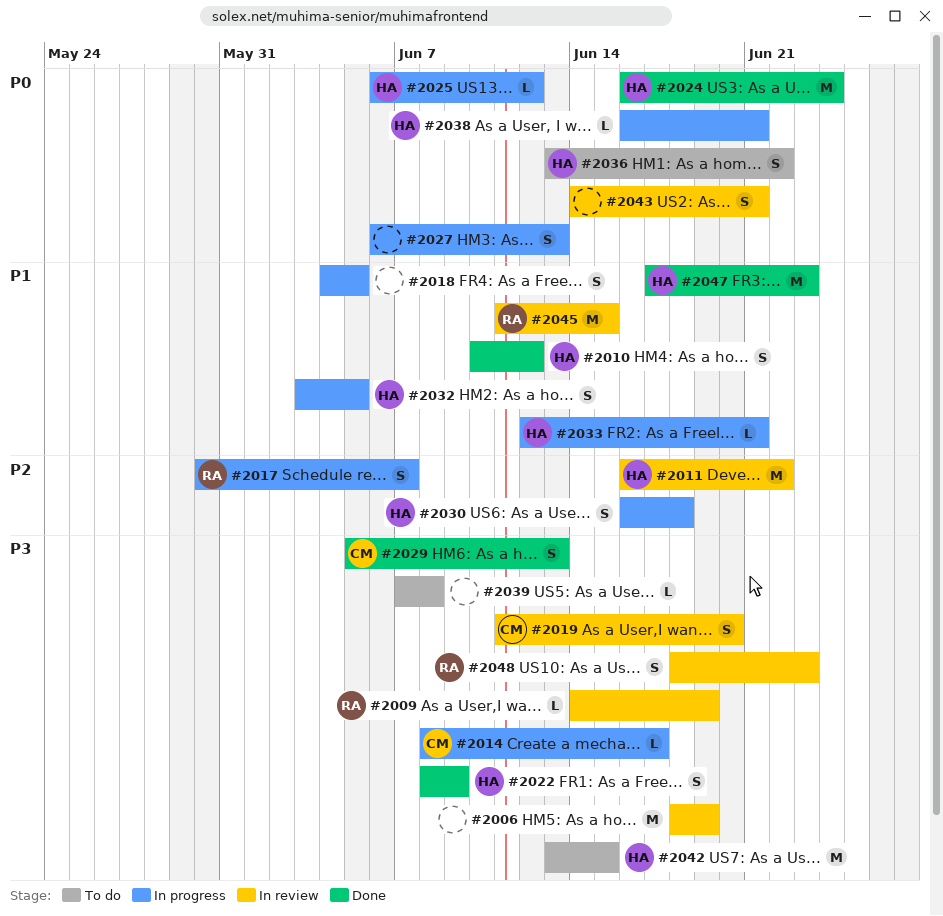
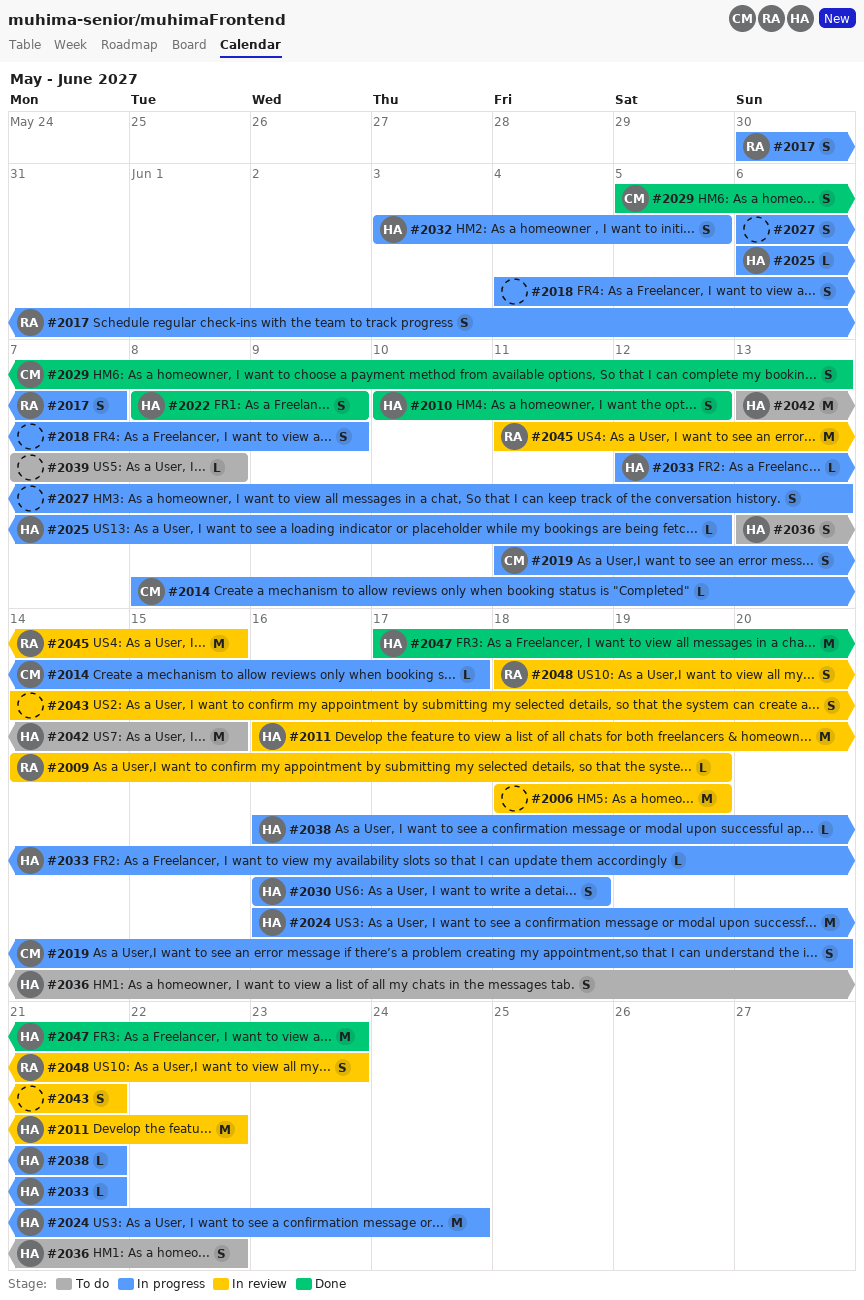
#2018, due: Jun 5 -> Jun 9
#2019, status: In review -> In progress
#2024, status: Done -> In progress

